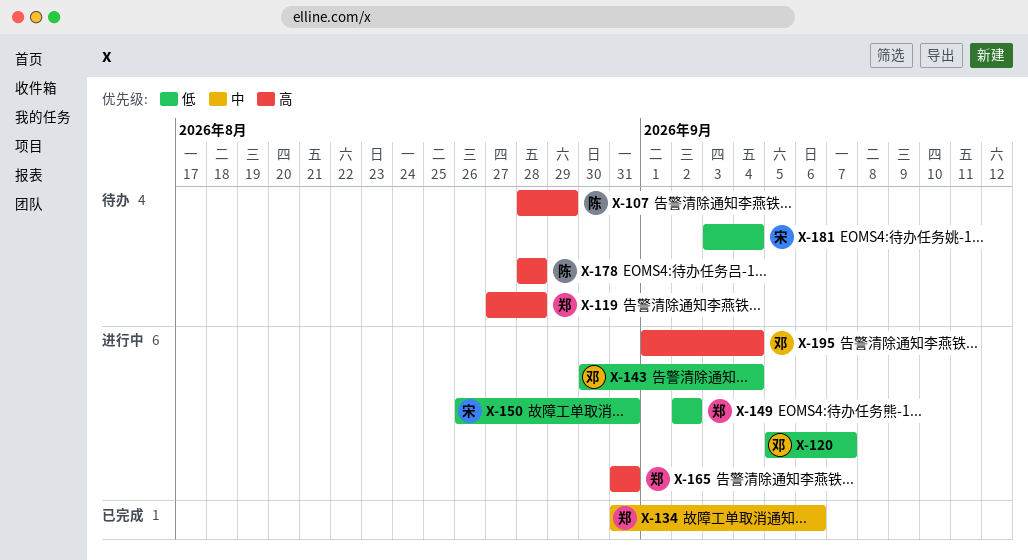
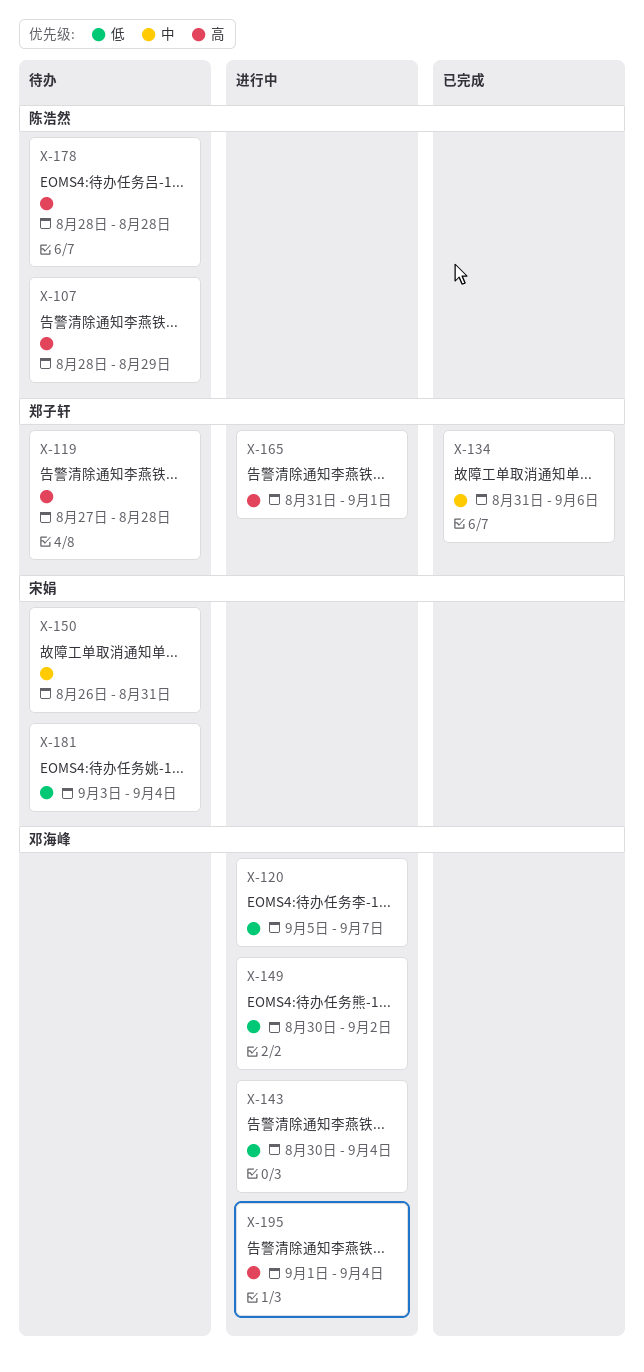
X-149, owner: 郑子轩 -> 邓海峰
X-149, start: Sep 2 -> Aug 30
X-150, status: 进行中 -> 待办
X-150, priority: 低 -> 中
X-165, due: Aug 31 -> Sep 1

